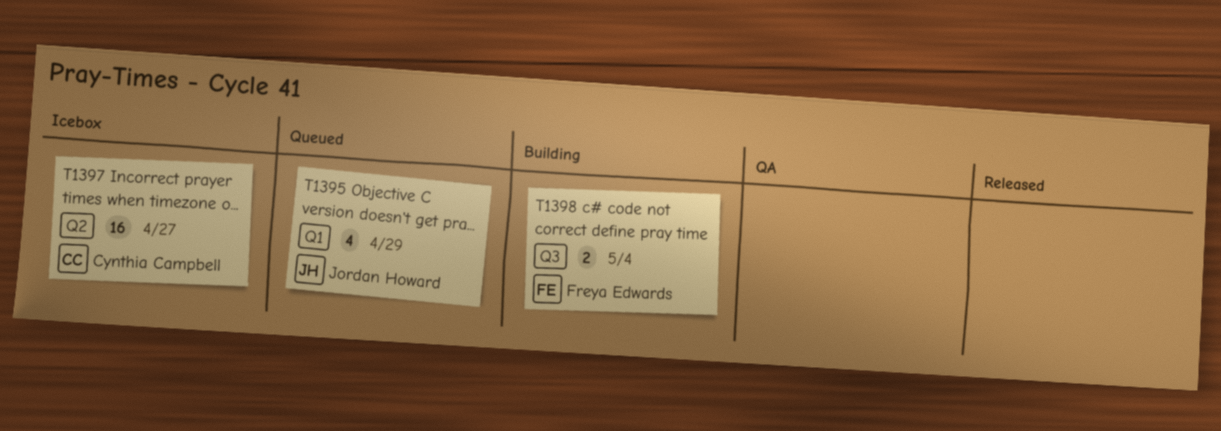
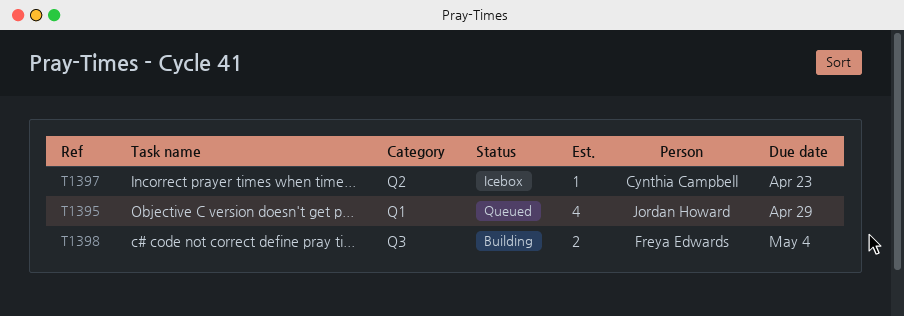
T1397, estimate: 16 -> 1
T1397, due: Apr 27 -> Apr 23

